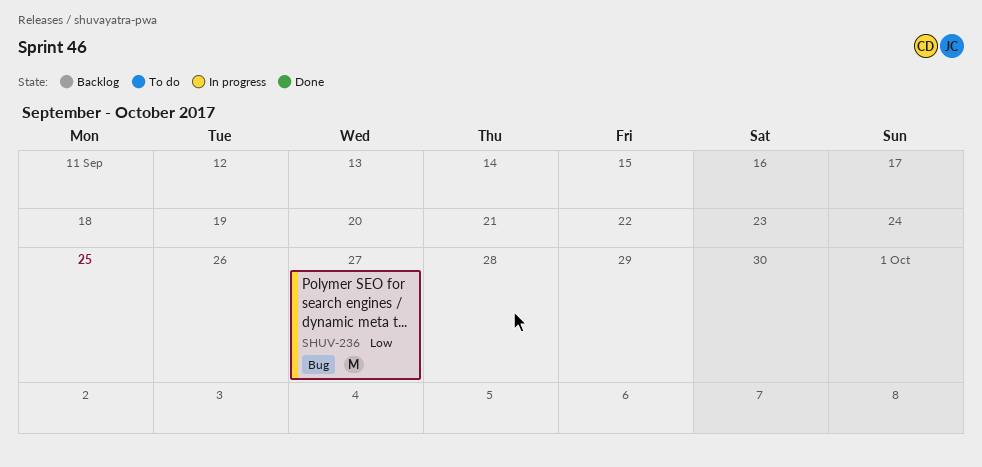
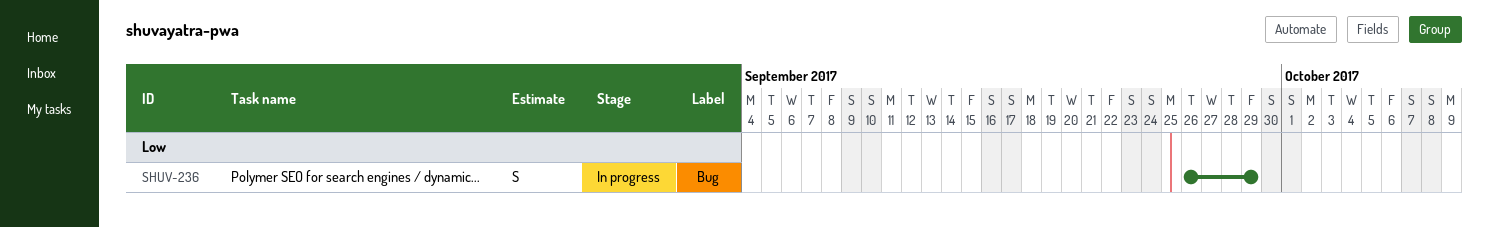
SHUV-236, estimate: M -> S
SHUV-236, due: Sep 27 -> Sep 29

